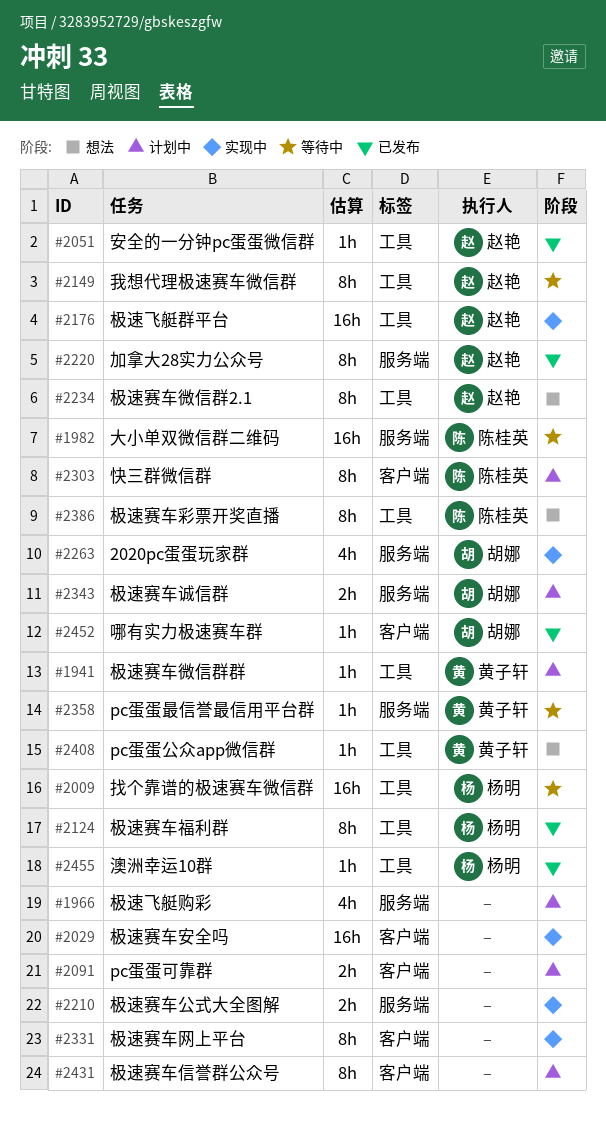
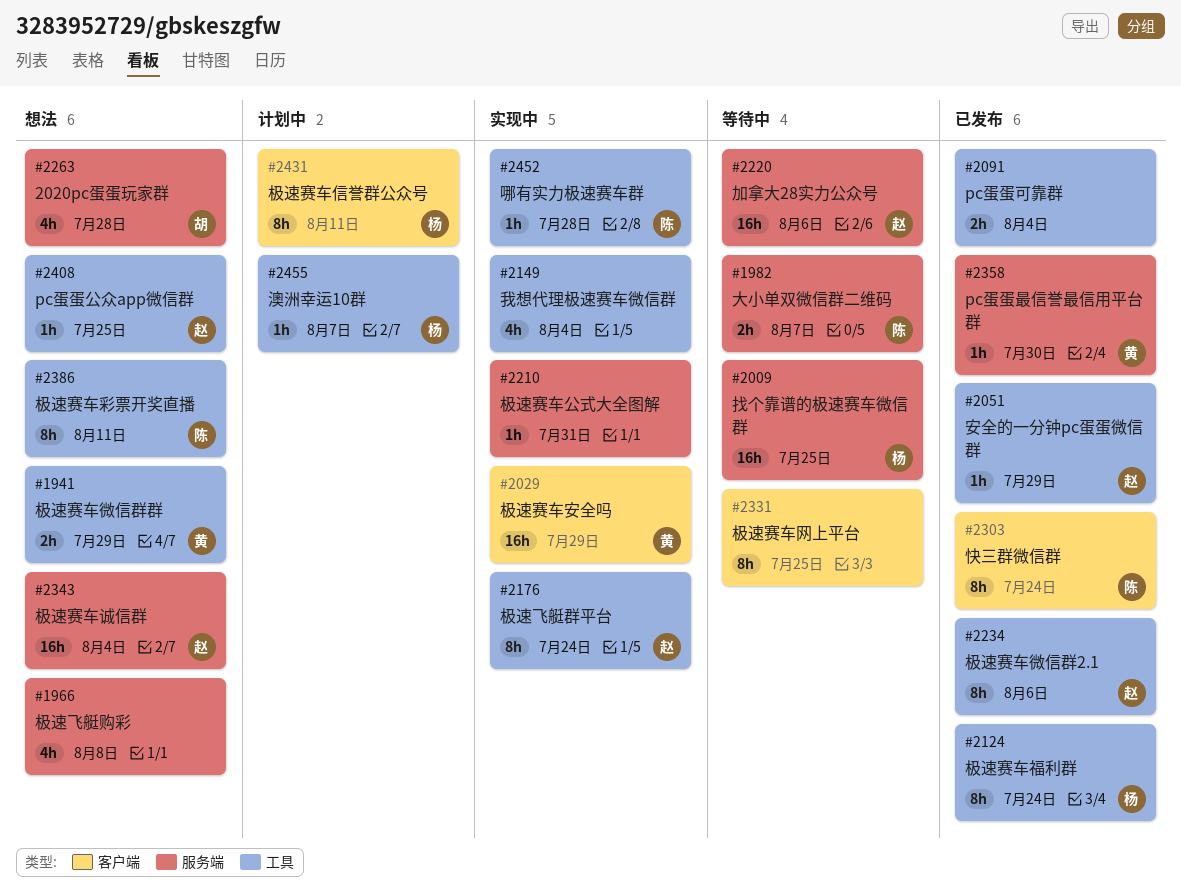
#1941, status: 计划中 -> 想法
#1941, estimate: 1h -> 2h
#1966, status: 计划中 -> 想法
#1982, estimate: 16h -> 2h
#2009, label: 工具 -> 服务端
#2029, owner: none -> 黄子轩
#2091, status: 计划中 -> 已发布
#2091, label: 客户端 -> 工具
#2149, status: 等待中 -> 实现中
#2149, owner: 赵艳 -> none
#2149, estimate: 8h -> 4h
#2176, estimate: 16h -> 8h
#2210, estimate: 2h -> 1h
#2220, status: 已发布 -> 等待中
#2220, estimate: 8h -> 16h
#2234, status: 想法 -> 已发布
#2263, status: 实现中 -> 想法
#2303, status: 计划中 -> 已发布
#2331, status: 实现中 -> 等待中
#2343, status: 计划中 -> 想法
#2343, owner: 胡娜 -> 赵艳
#2343, estimate: 2h -> 16h
#2358, status: 等待中 -> 已发布
#2408, owner: 黄子轩 -> 赵艳
#2431, owner: none -> 杨明
#2452, status: 已发布 -> 实现中
#2452, owner: 胡娜 -> 陈桂英
#2452, label: 客户端 -> 工具
#2455, status: 已发布 -> 计划中

